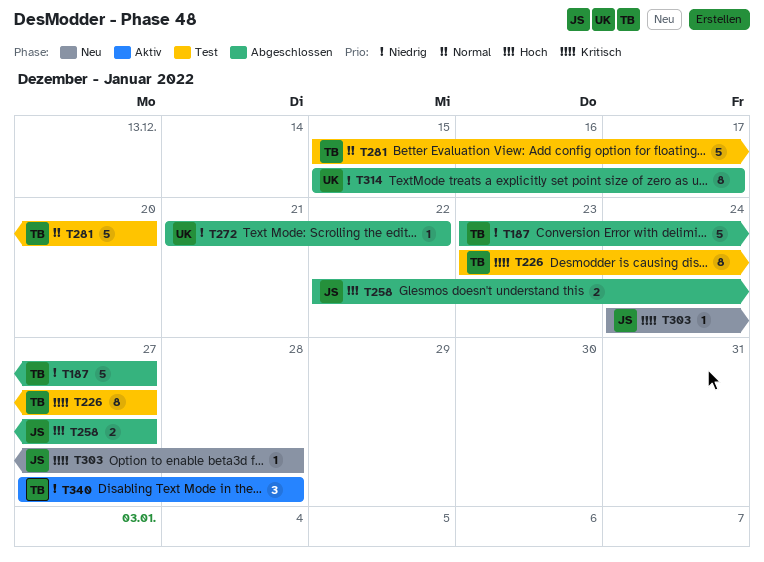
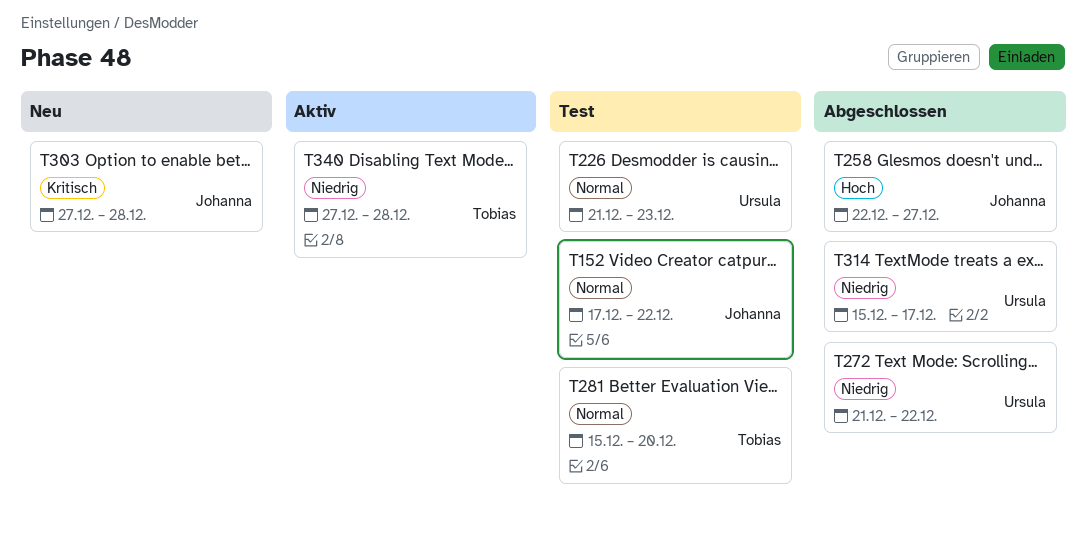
T152: none -> present
T187: present -> none
T226, owner: Tobias -> Ursula
T226, priority: Kritisch -> Normal
T226, start: Dec 23 -> Dec 21
T226, due: Dec 27 -> Dec 23
T303, start: Dec 24 -> Dec 27

